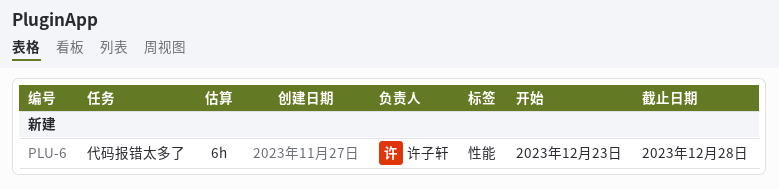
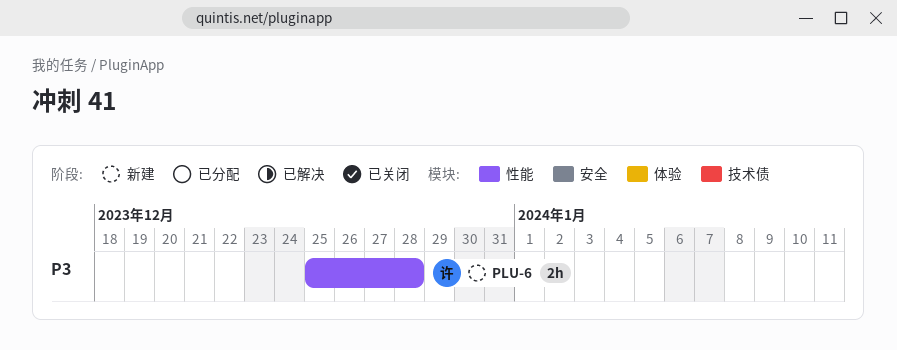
PLU-6, estimate: 6h -> 2h
PLU-6, start: Dec 23 -> Dec 25

